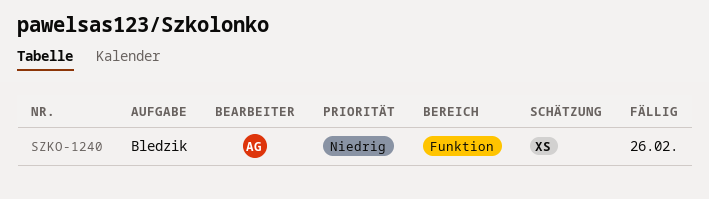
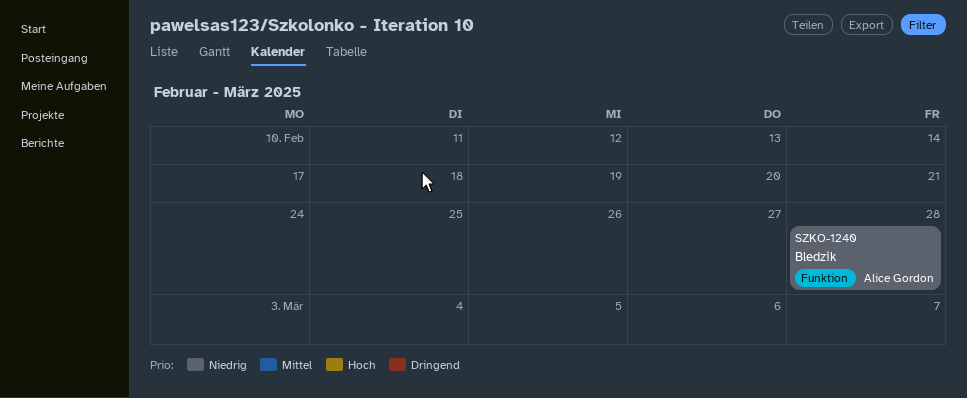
SZKO-1240, due: Feb 26 -> Feb 28

